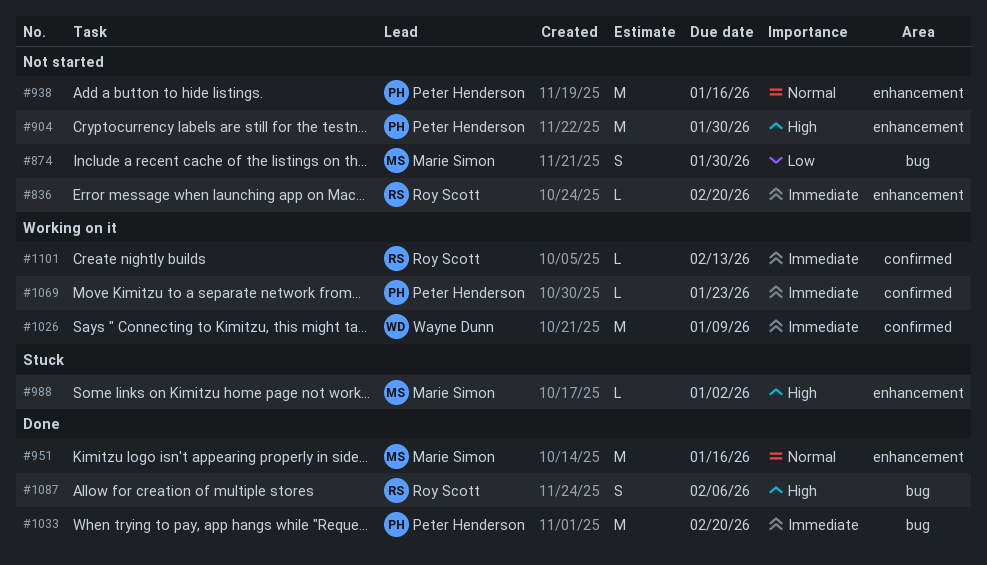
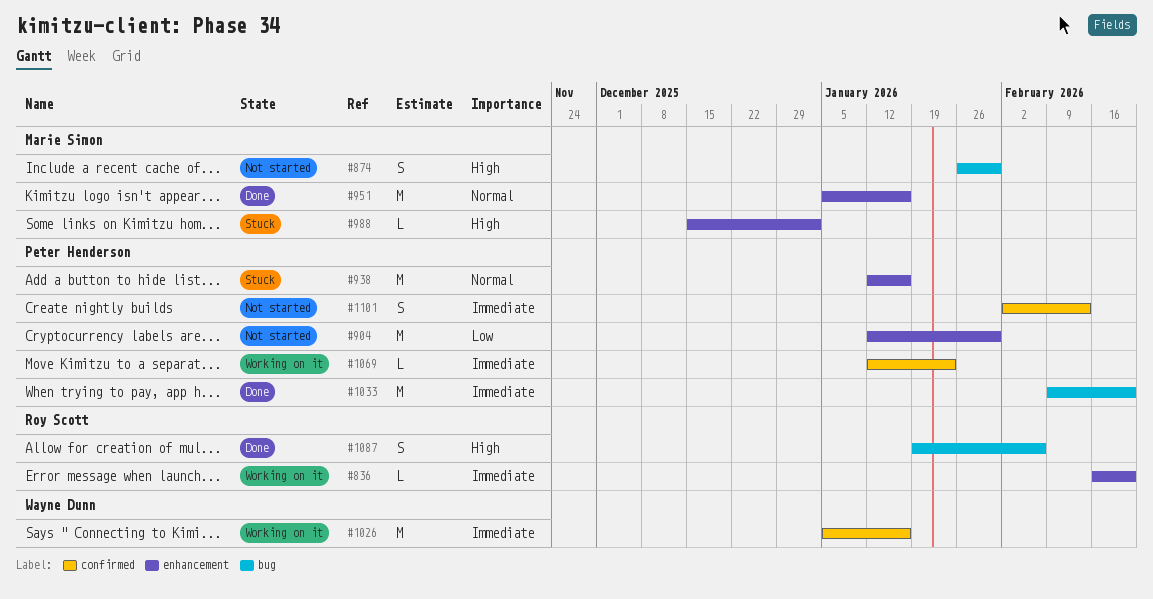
#836, status: Not started -> Working on it
#874, priority: Low -> High
#904, priority: High -> Low
#938, status: Not started -> Stuck
#1026, due: Jan 9 -> Jan 16
#1101, status: Working on it -> Not started
#1101, owner: Roy Scott -> Peter Henderson
#1101, estimate: L -> S

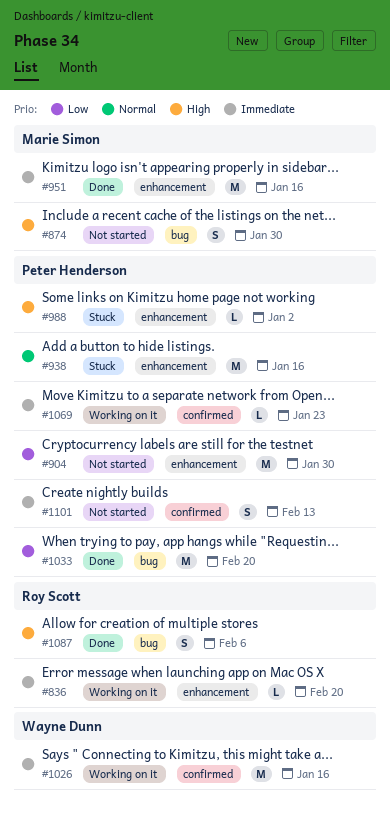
#951, priority: Normal -> Immediate
#988, owner: Marie Simon -> Peter Henderson
#1033, priority: Immediate -> Low

